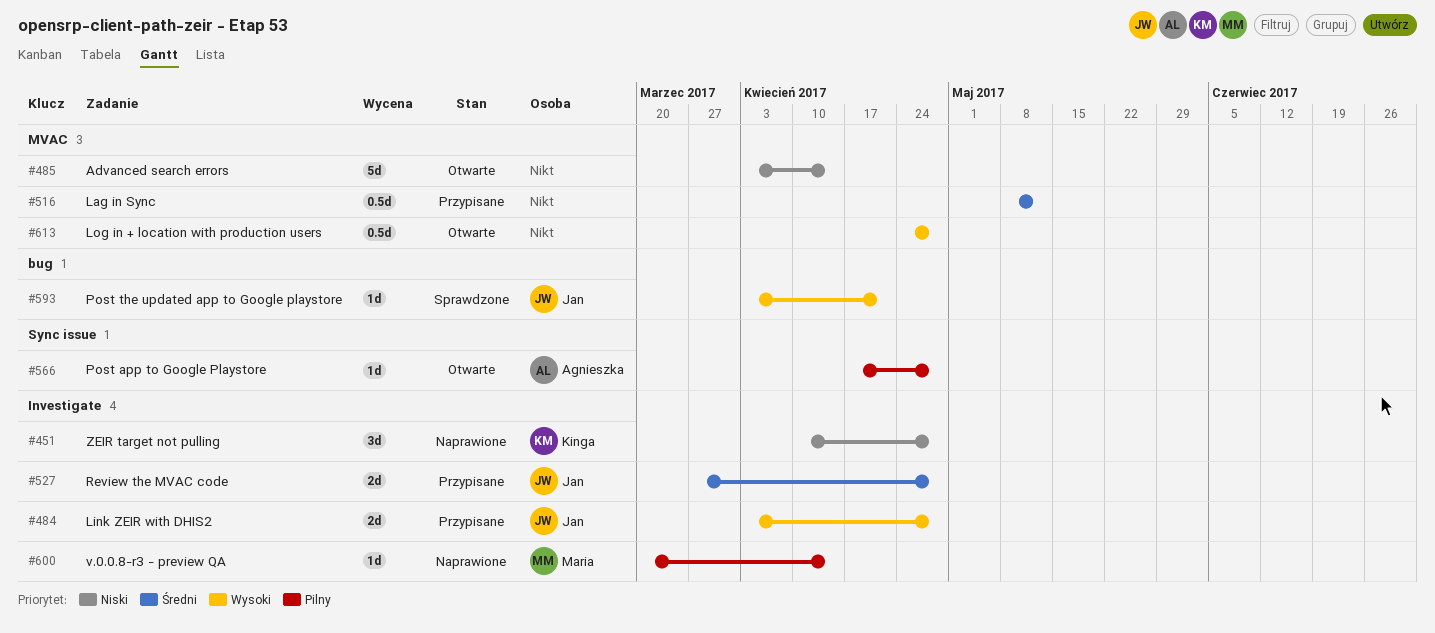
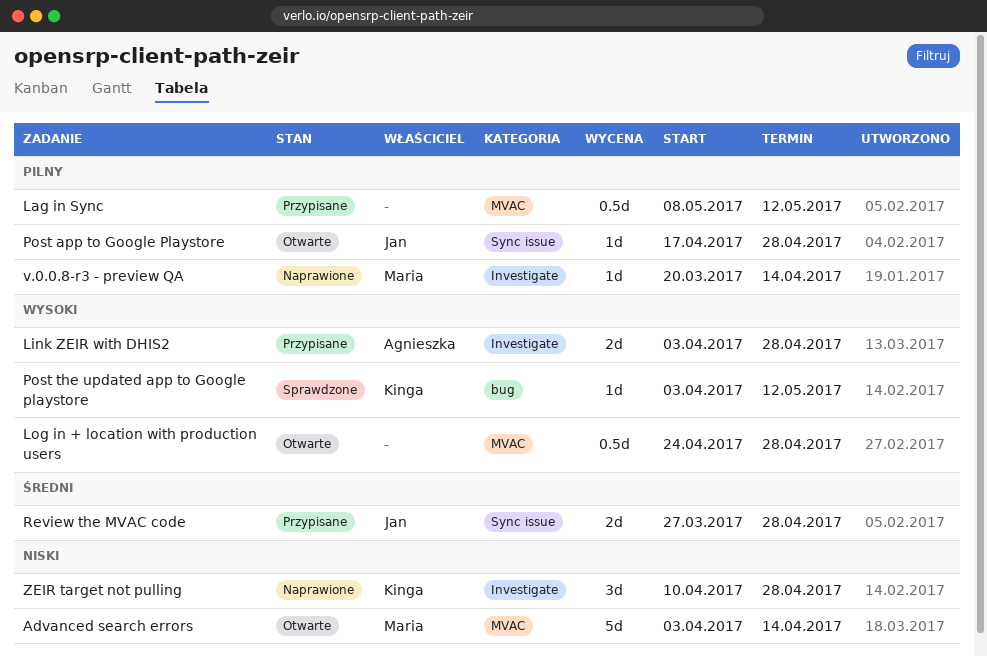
Advanced search errors, owner: none -> Maria
Lag in Sync, priority: Średni -> Pilny
Link ZEIR with DHIS2, owner: Jan -> Agnieszka
Post app to Google Playstore, owner: Agnieszka -> Jan
Post the updated app to Google playstore, owner: Jan -> Kinga
Post the updated app to Google playstore, due: Apr 21 -> May 12
Review the MVAC code, label: Investigate -> Sync issue

